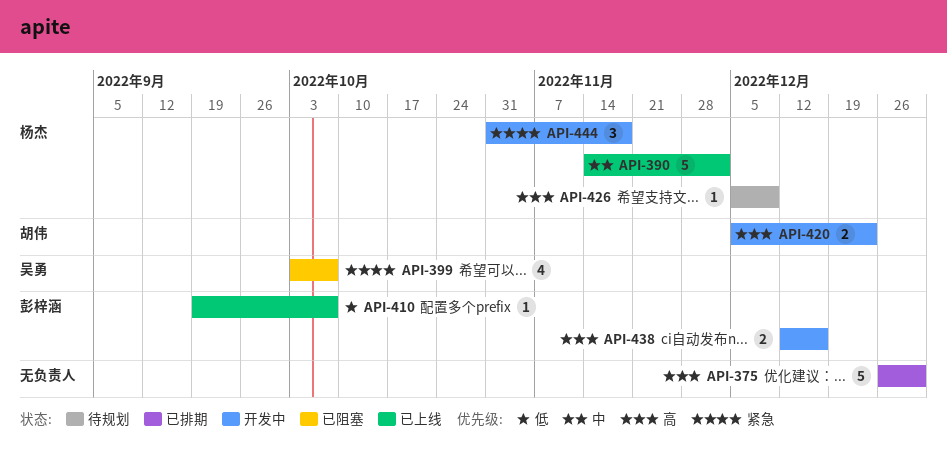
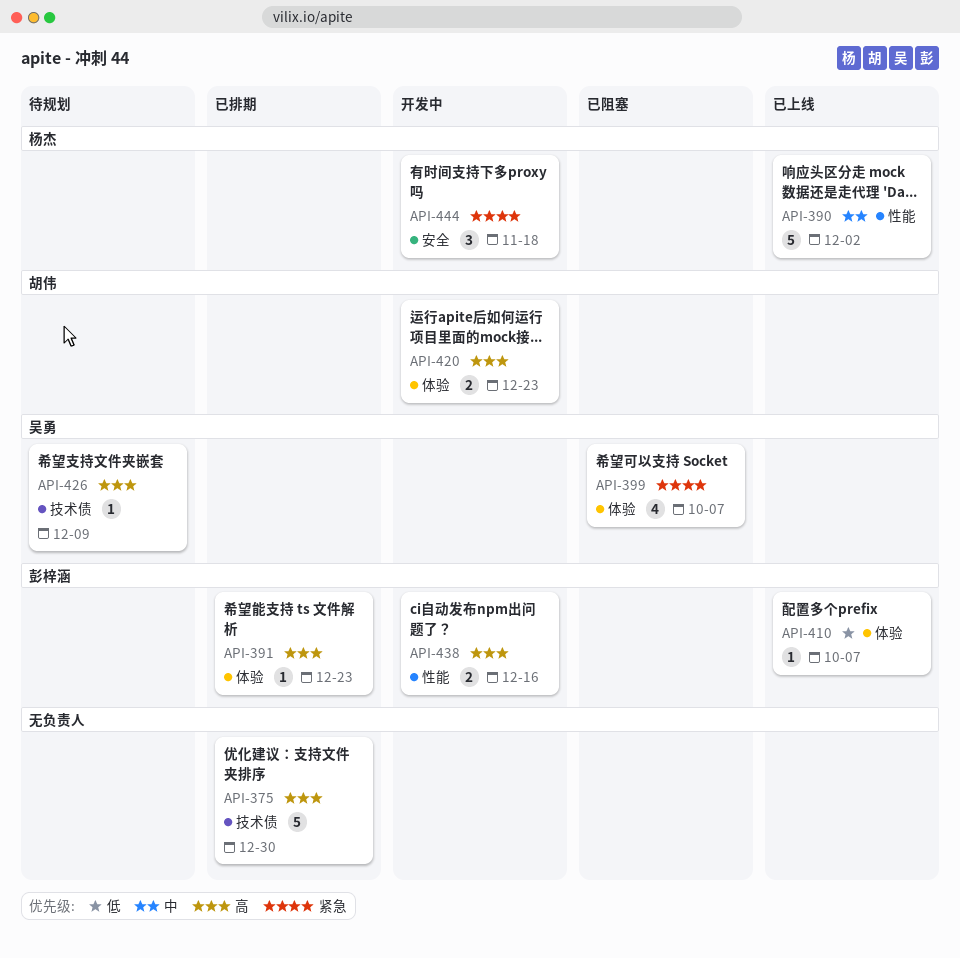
API-391: none -> present
API-426, owner: 杨杰 -> 吴勇

